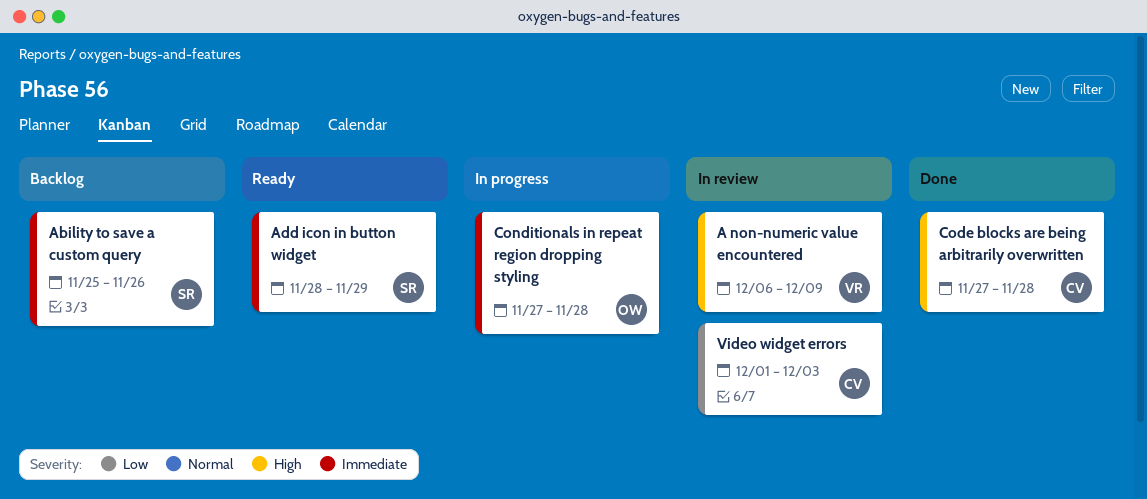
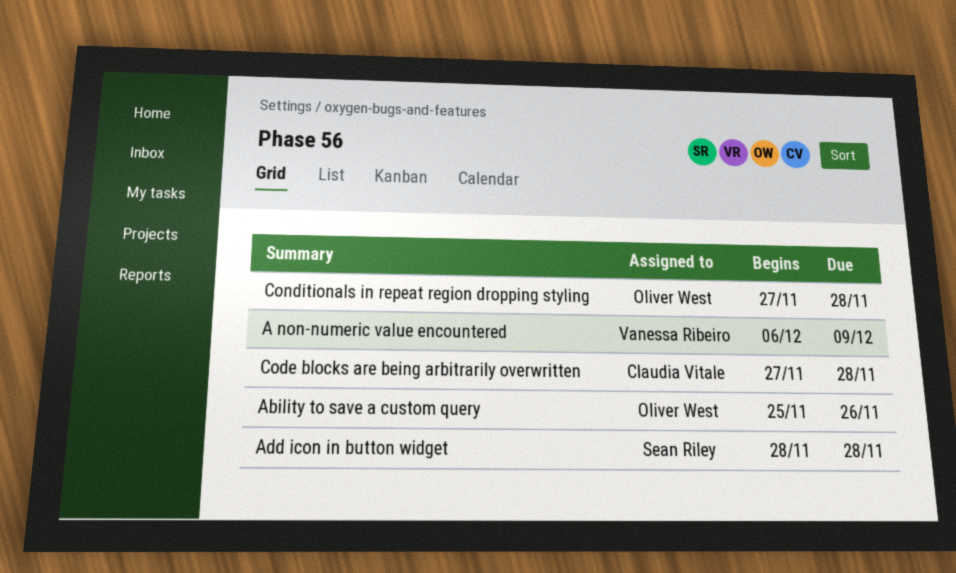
Ability to save a custom query, owner: Sean Riley -> Oliver West
Add icon in button widget, due: Nov 29 -> Nov 28
Video widget errors: present -> none

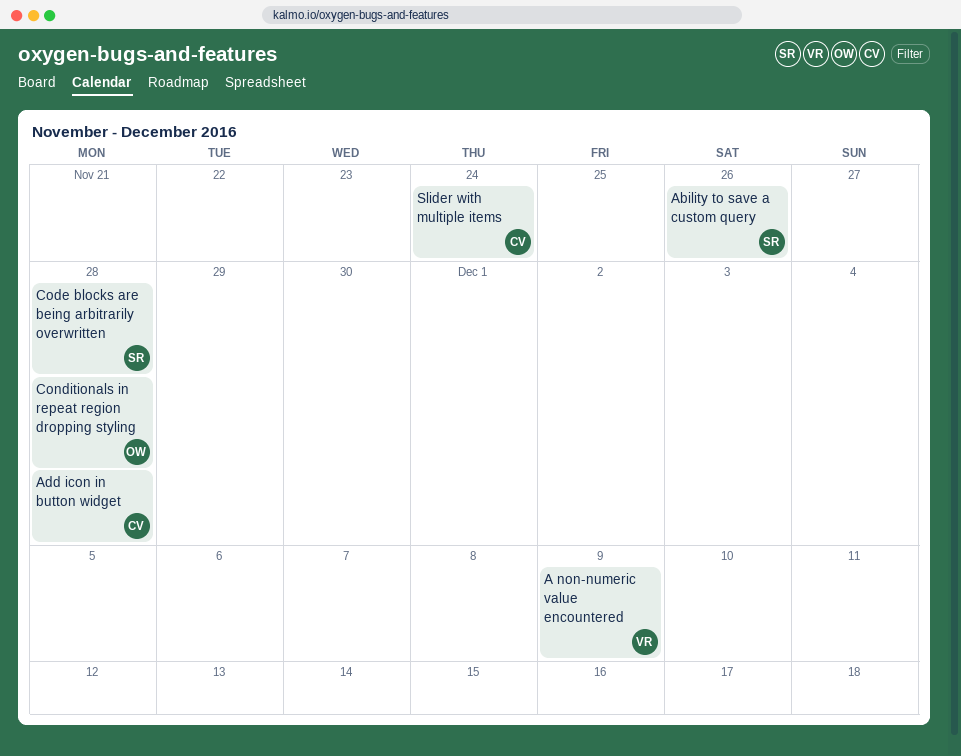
Ability to save a custom query, owner: Oliver West -> Sean Riley
Add icon in button widget, owner: Sean Riley -> Claudia Vitale
Code blocks are being arbitrarily overwritten, owner: Claudia Vitale -> Sean Riley
Slider with multiple items: none -> present

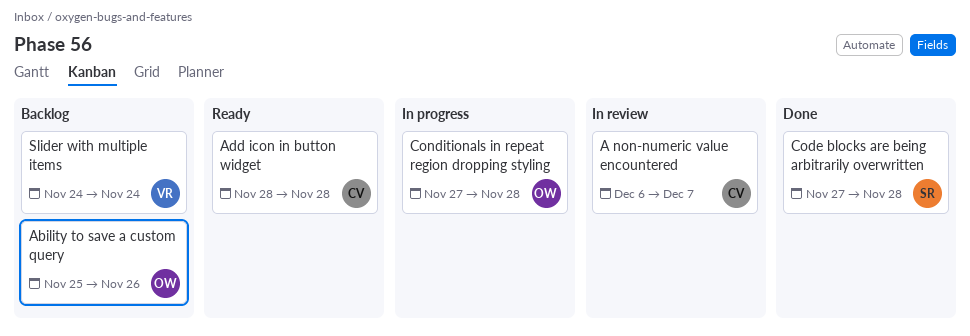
A non-numeric value encountered, owner: VR -> CV
A non-numeric value encountered, due: Dec 9 -> Dec 7
Ability to save a custom query, owner: SR -> OW
Slider with multiple items, owner: CV -> VR

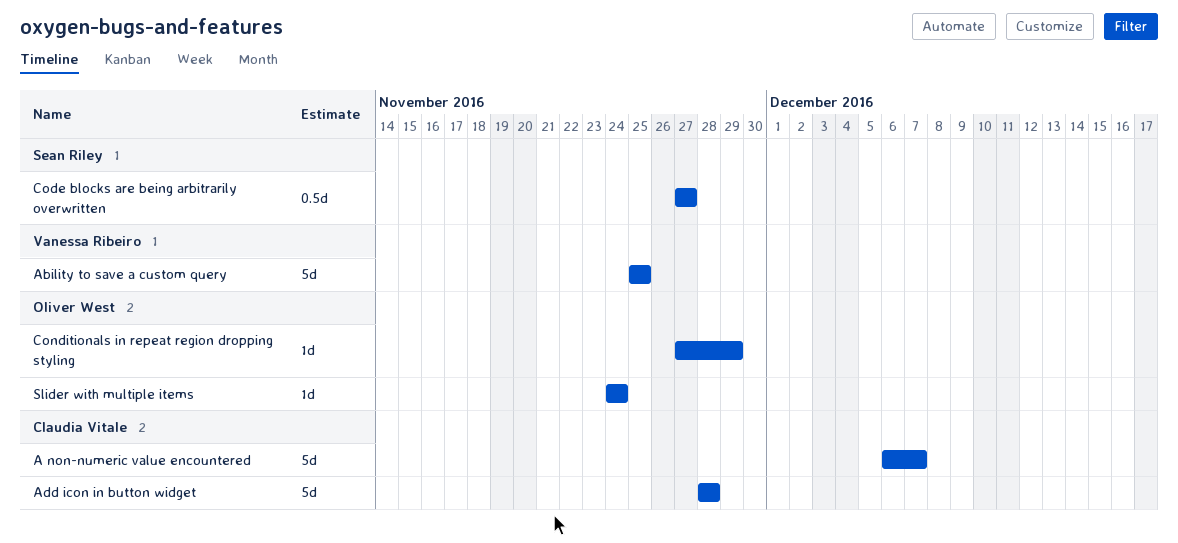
Ability to save a custom query, owner: Oliver West -> Vanessa Ribeiro
Ability to save a custom query, due: Nov 26 -> Nov 25
Code blocks are being arbitrarily overwritten, due: Nov 28 -> Nov 27
Conditionals in repeat region dropping styling, due: Nov 28 -> Nov 29
Slider with multiple items, owner: Vanessa Ribeiro -> Oliver West

